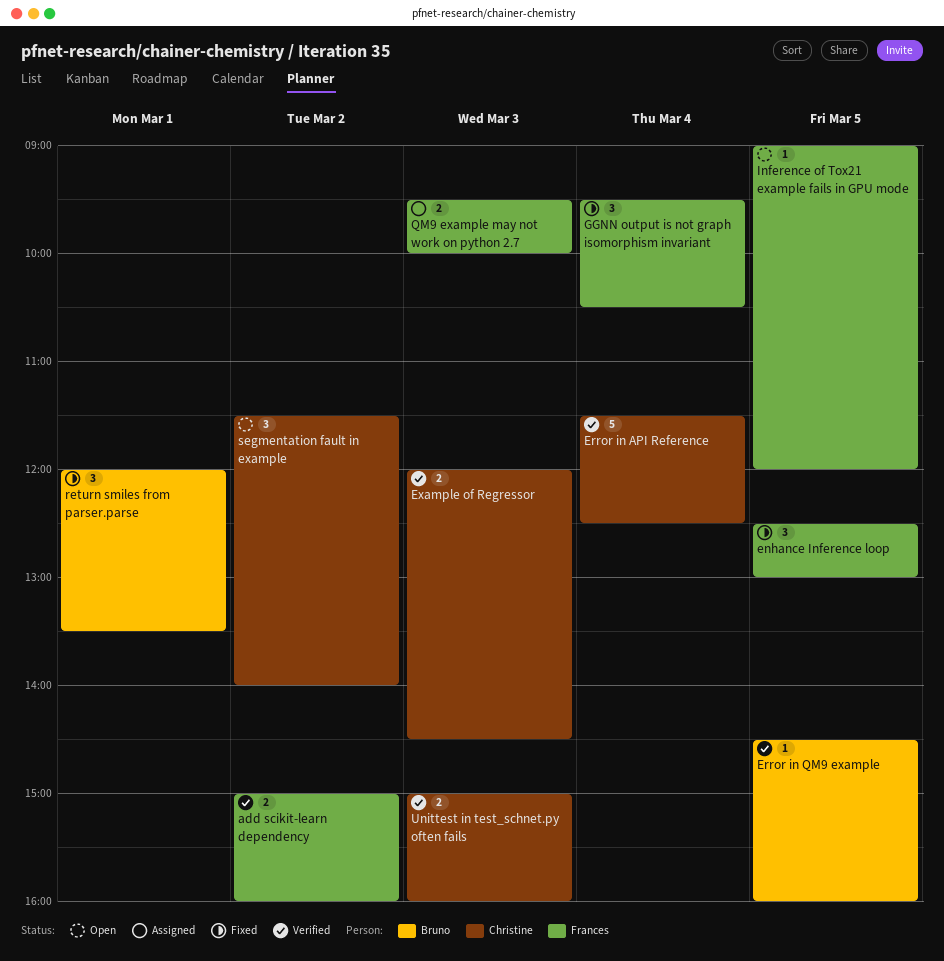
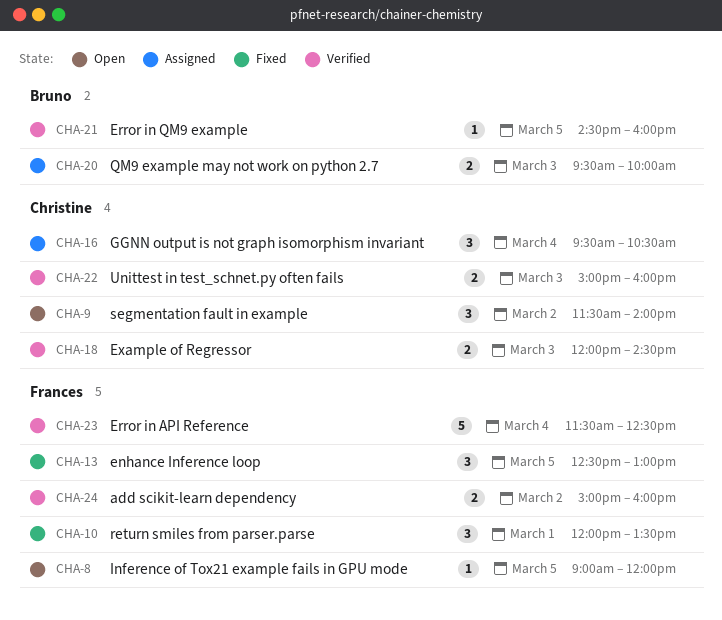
Error in API Reference, owner: Christine -> Frances
GGNN output is not graph isomorphism invariant, status: Fixed -> Assigned
GGNN output is not graph isomorphism invariant, owner: Frances -> Christine
QM9 example may not work on python 2.7, owner: Frances -> Bruno
return smiles from parser.parse, owner: Bruno -> Frances

